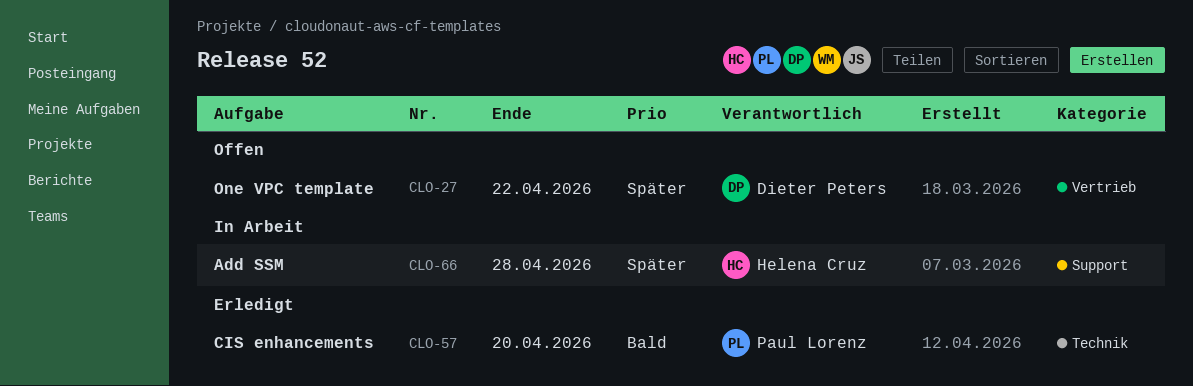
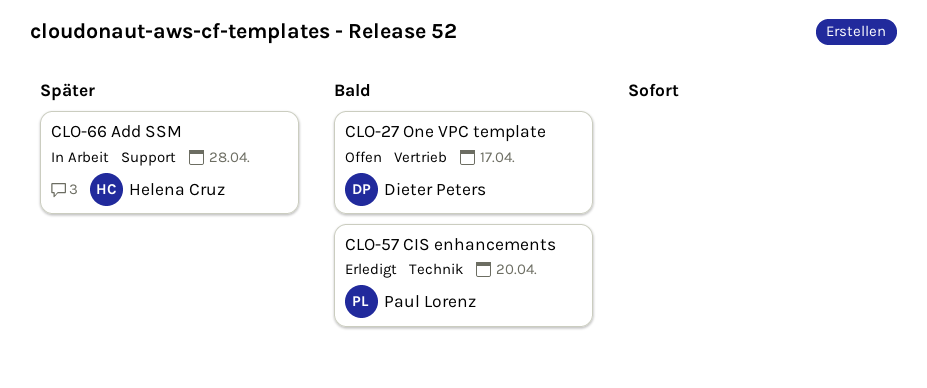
CLO-27, priority: Später -> Bald
CLO-27, due: Apr 22 -> Apr 17

